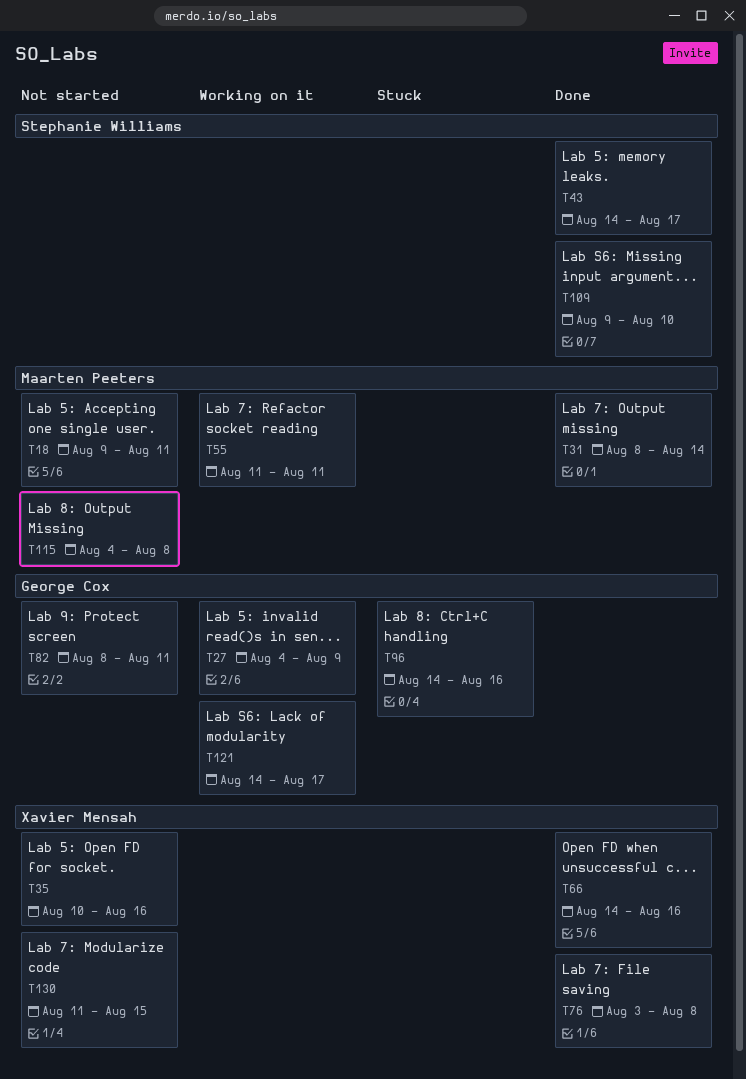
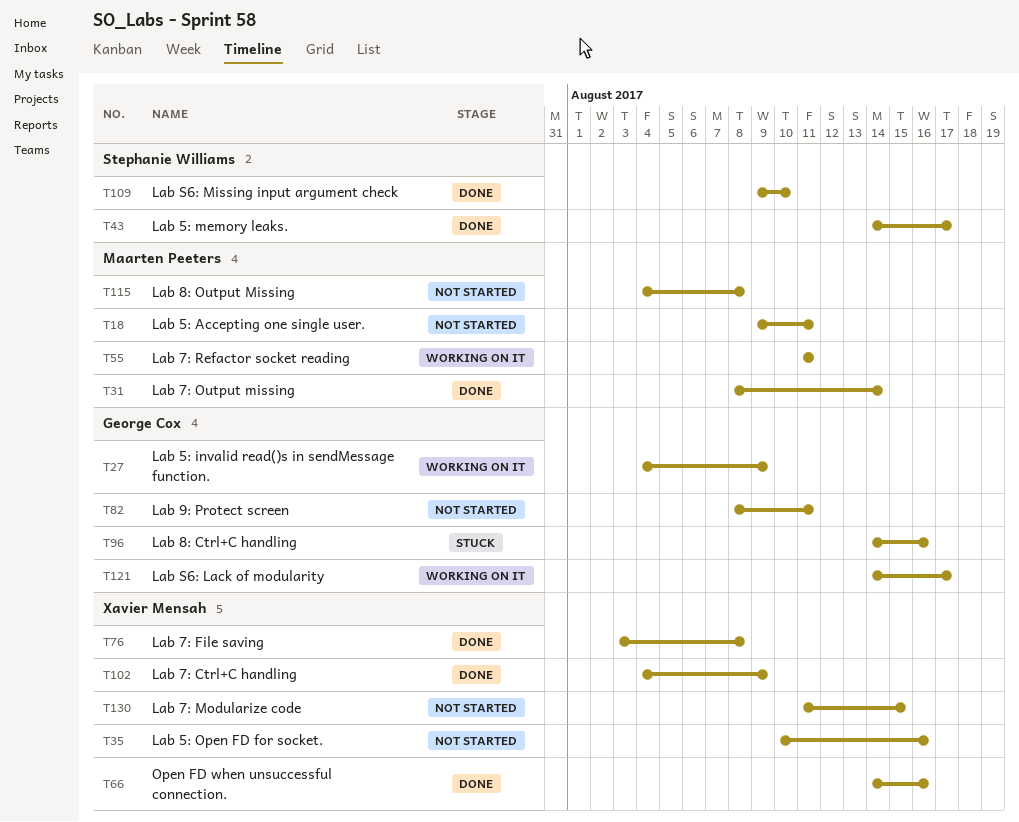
T102: none -> present

